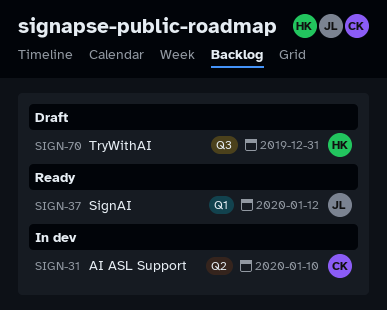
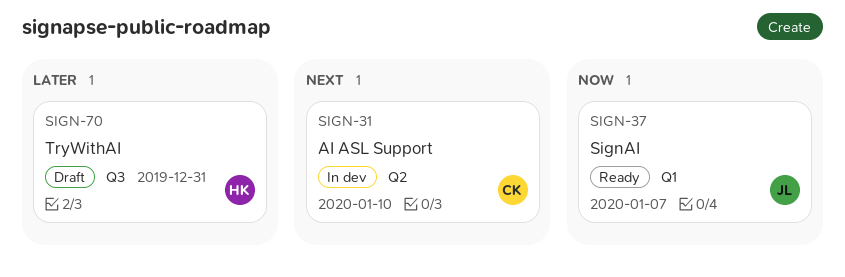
SIGN-37, due: Jan 12 -> Jan 7

